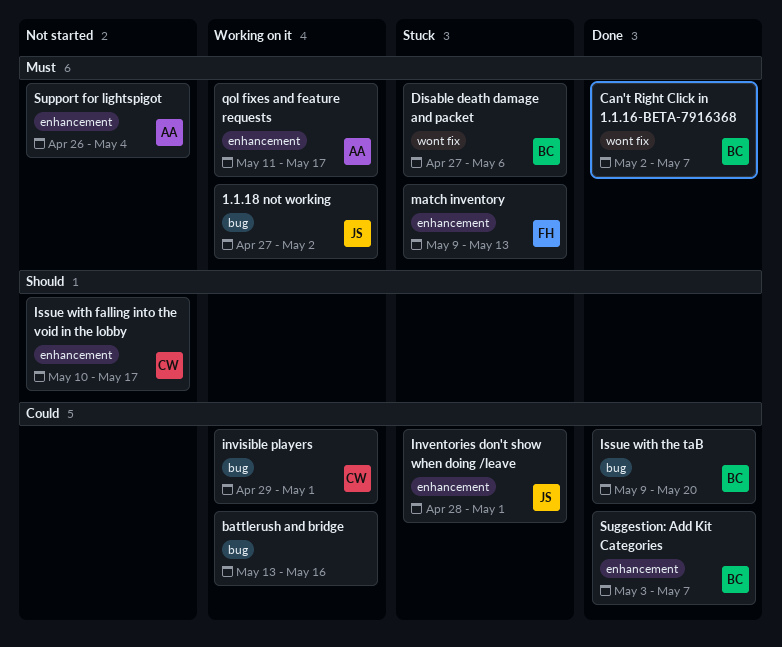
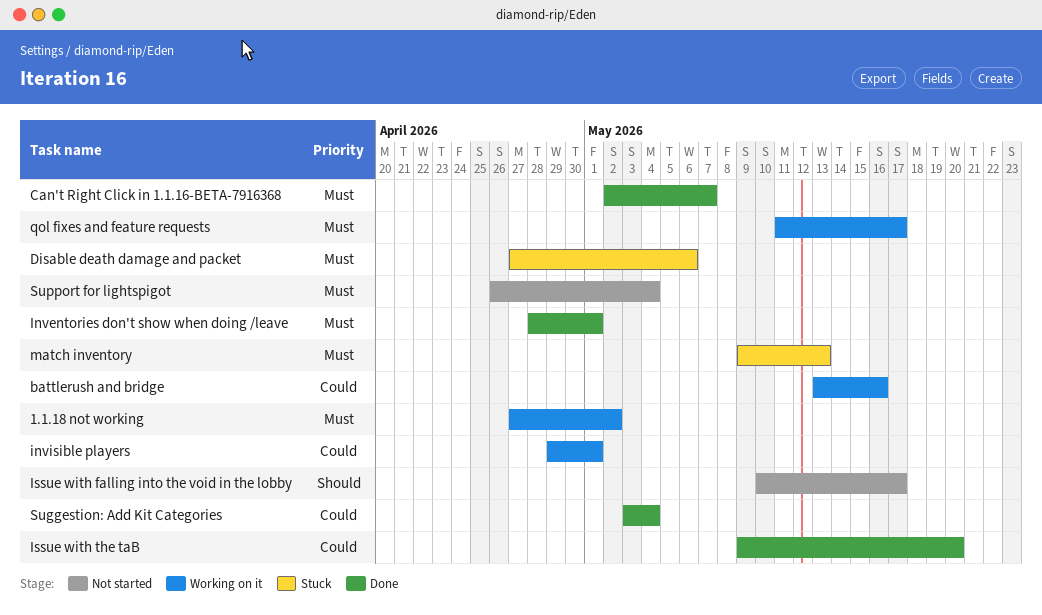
Inventories don't show when doing /leave, status: Stuck -> Done
Inventories don't show when doing /leave, priority: Could -> Must
Suggestion: Add Kit Categories, due: May 7 -> May 4

